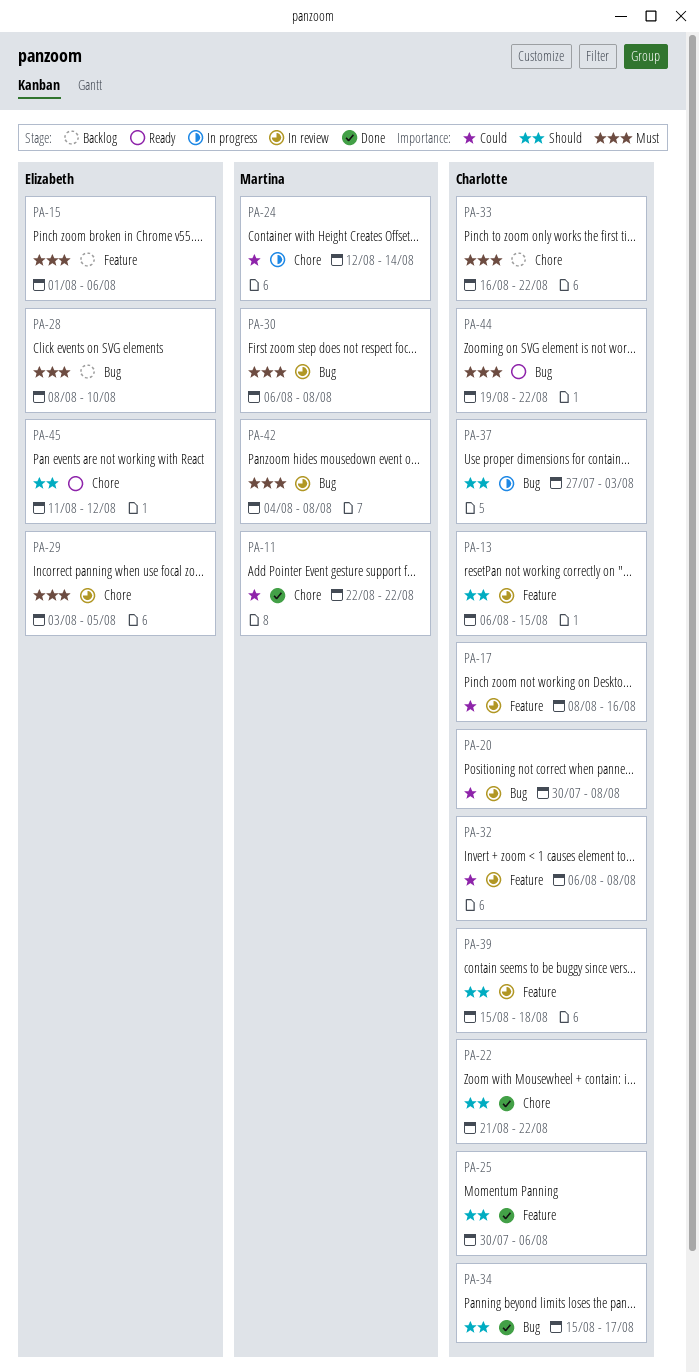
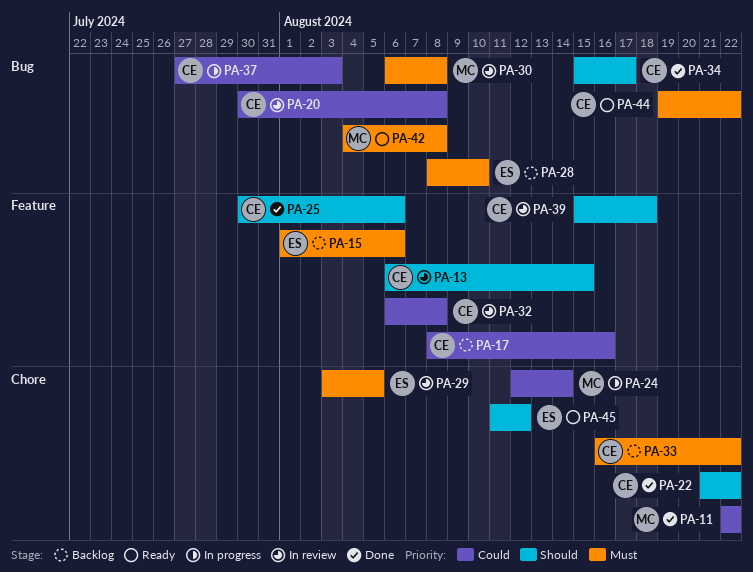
PA-17, status: In review -> Backlog
PA-37, priority: Should -> Could
PA-42, status: In review -> Ready

